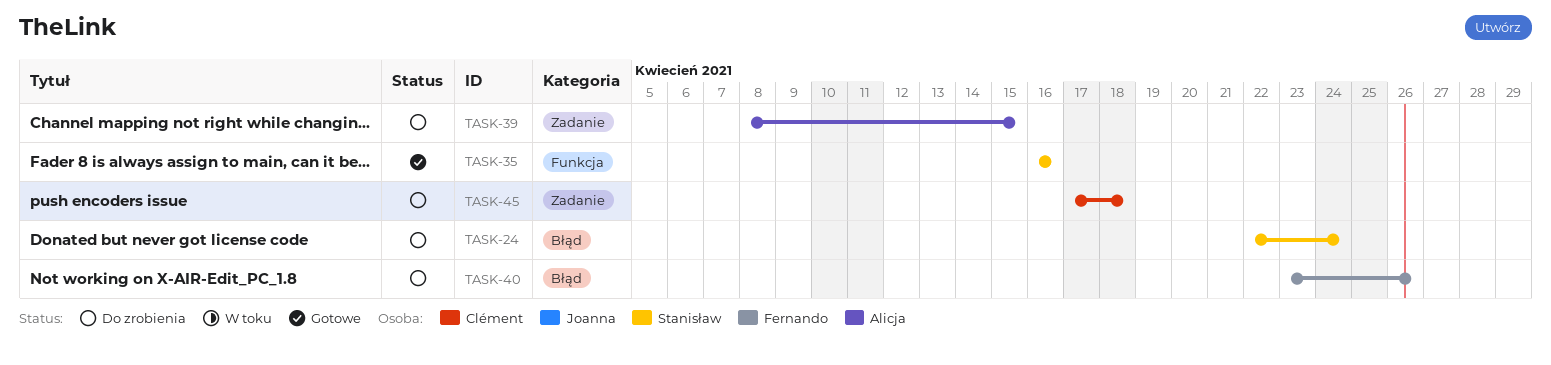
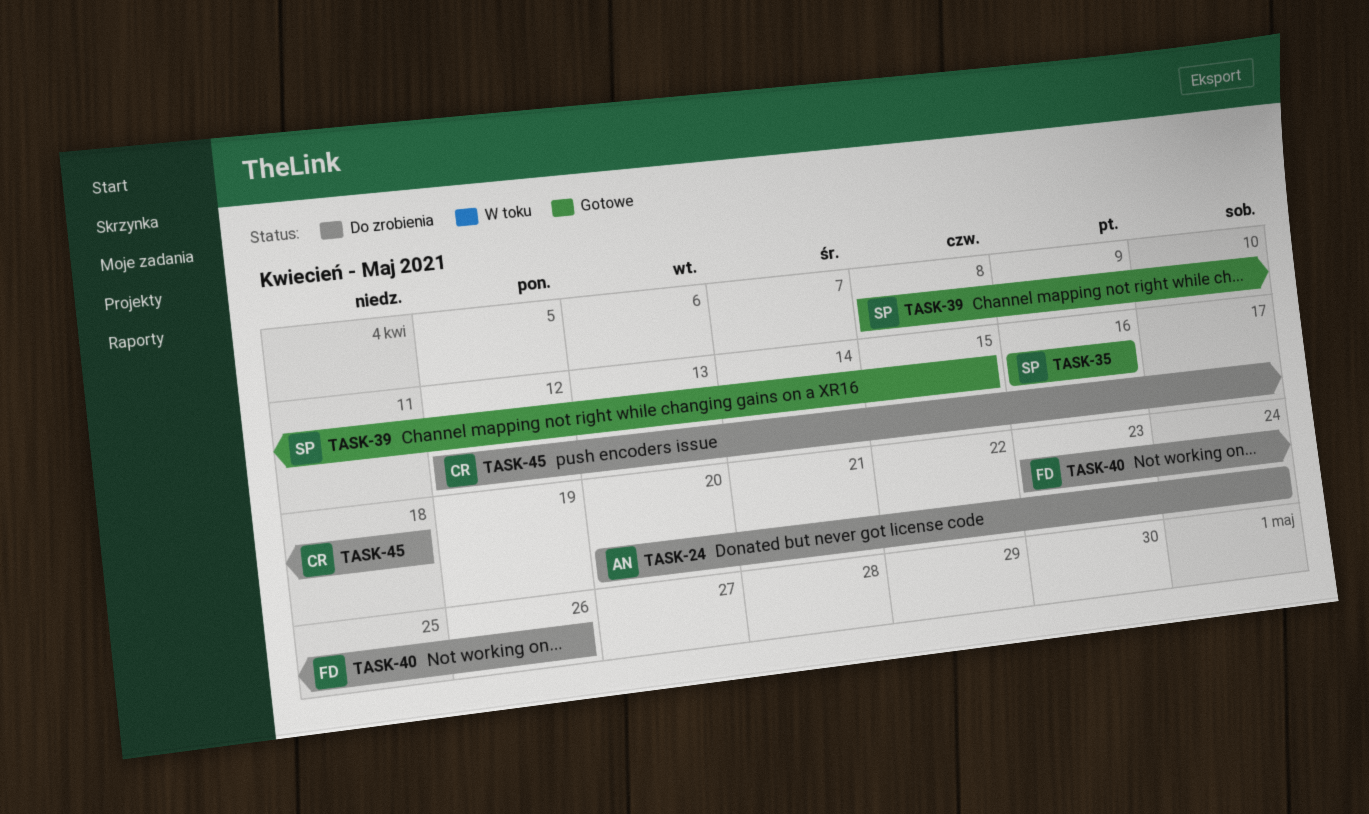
TASK-24, owner: Stanisław -> Alicja
TASK-24, start: Apr 22 -> Apr 20
TASK-39, status: Do zrobienia -> Gotowe
TASK-39, owner: Alicja -> Stanisław
TASK-45, start: Apr 17 -> Apr 12

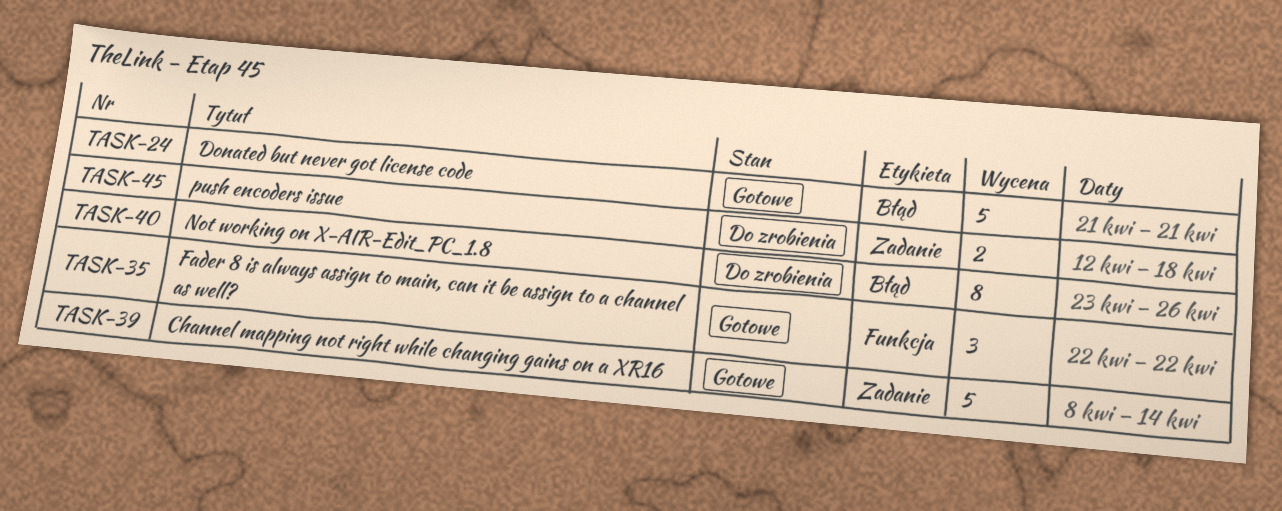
TASK-24, status: Do zrobienia -> Gotowe
TASK-24, start: Apr 20 -> Apr 21
TASK-24, due: Apr 24 -> Apr 21
TASK-35, start: Apr 16 -> Apr 22
TASK-35, due: Apr 16 -> Apr 22
TASK-39, due: Apr 15 -> Apr 14

